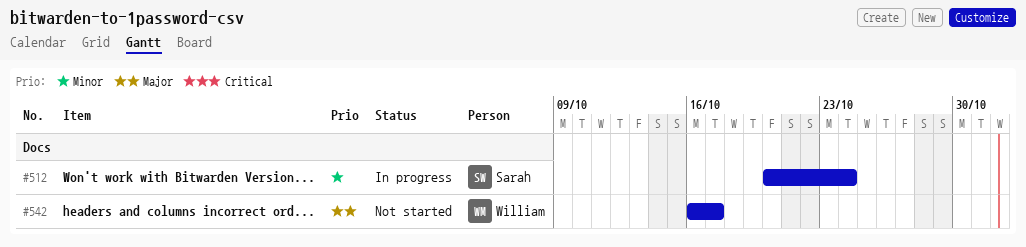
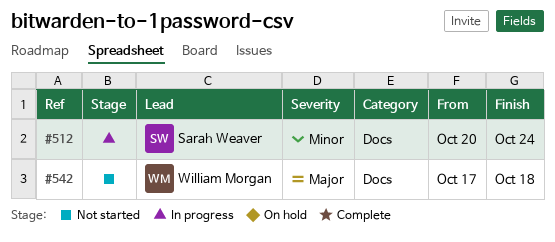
#542, start: Oct 16 -> Oct 17
#542, due: Oct 17 -> Oct 18

